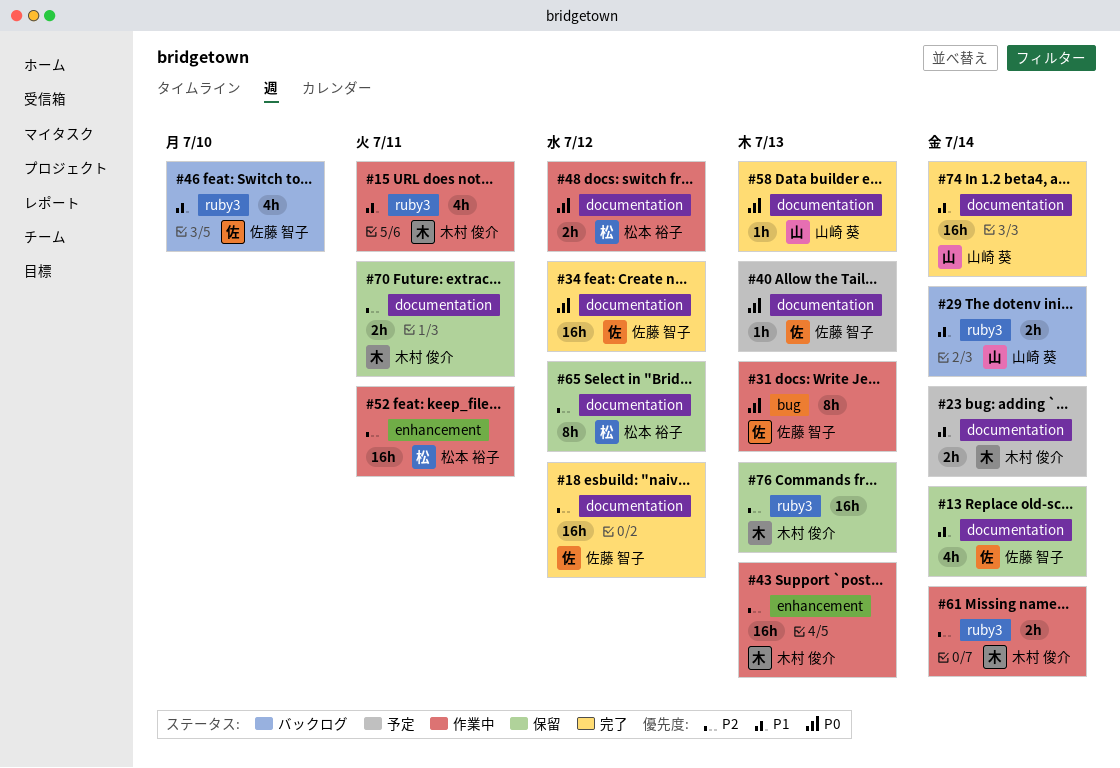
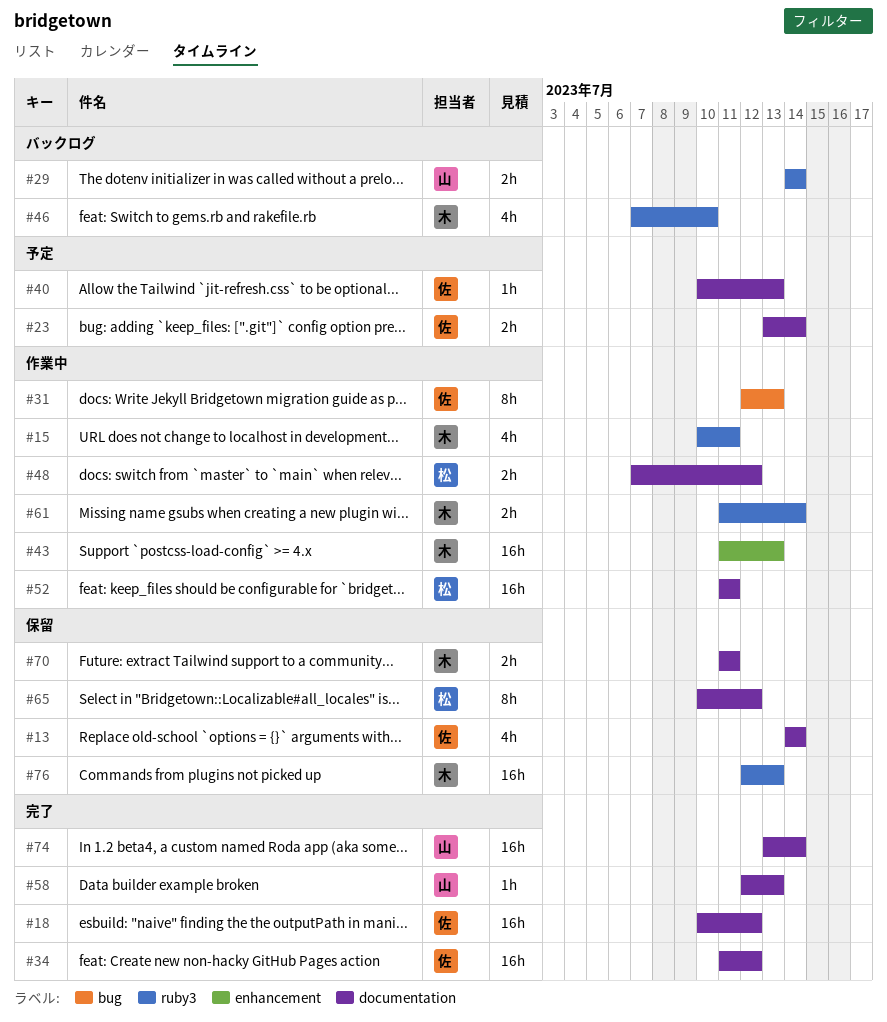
#23, owner: 木村 俊介 -> 佐藤 智子
#46, owner: 佐藤 智子 -> 木村 俊介
#52, label: enhancement -> documentation

